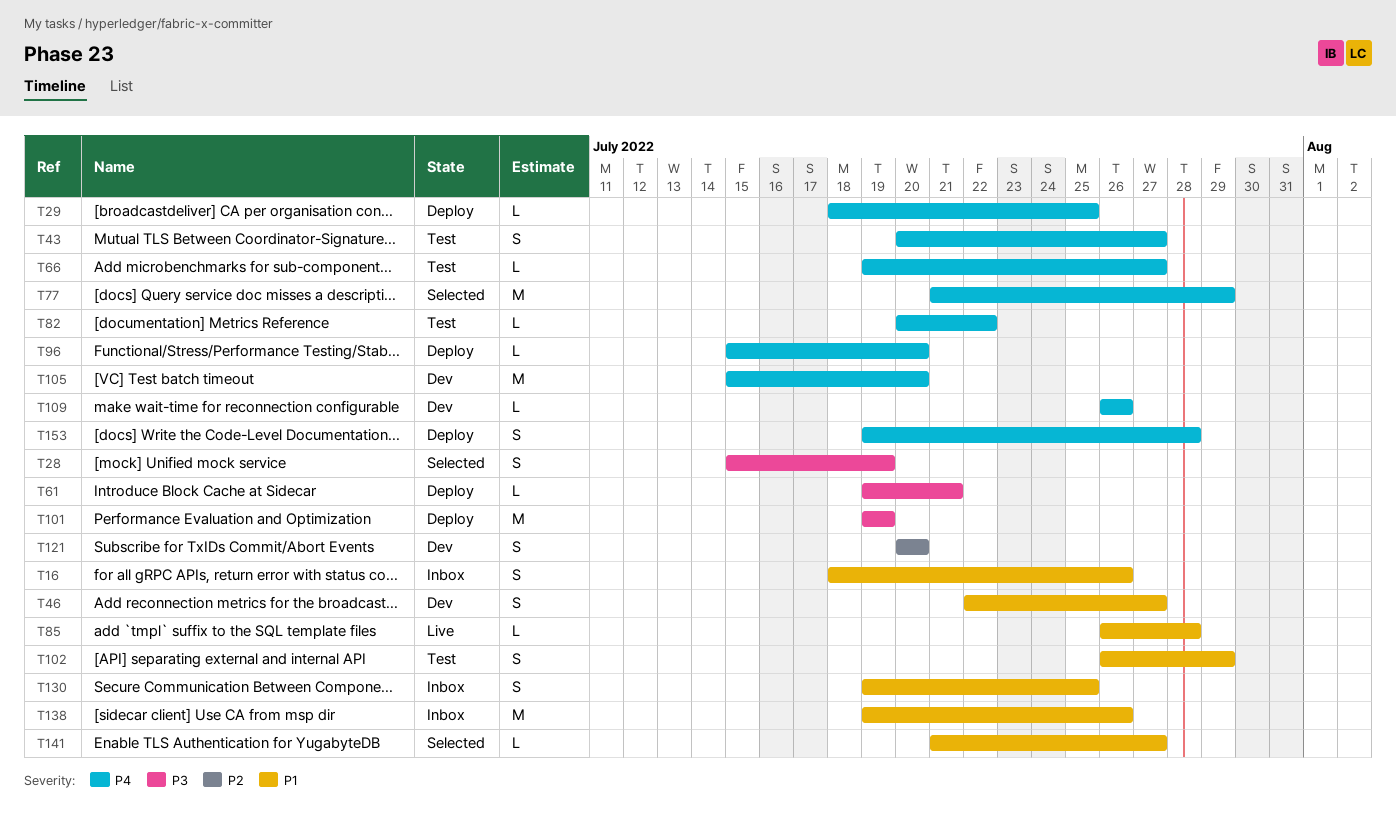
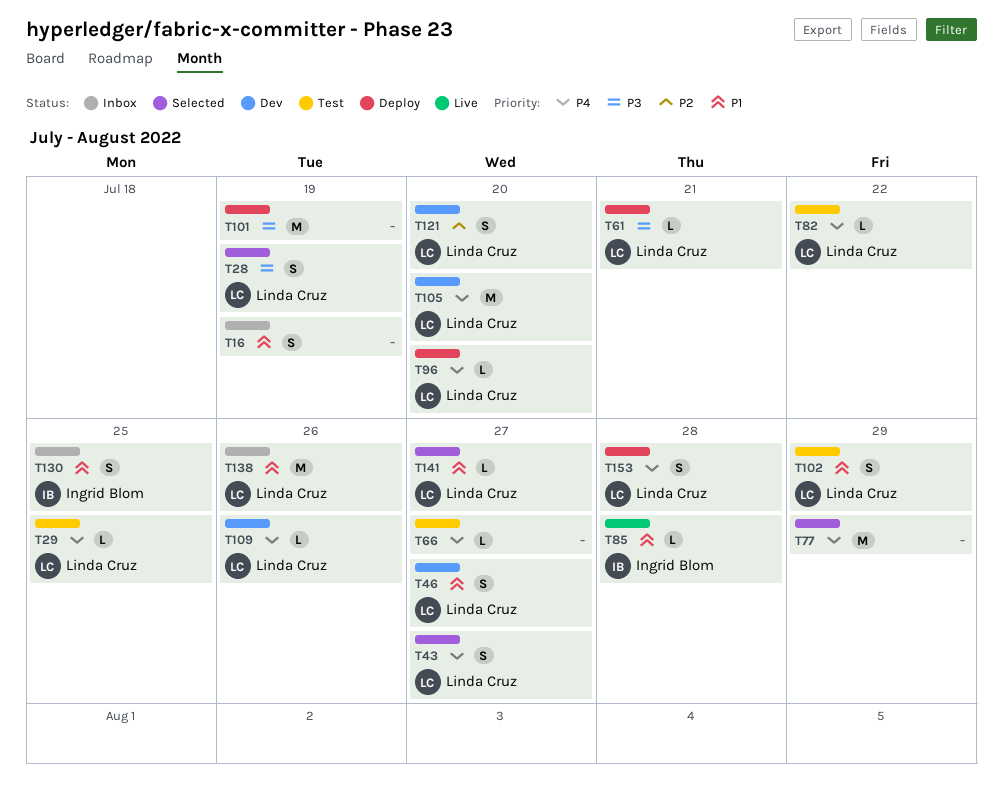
T16, due: Jul 26 -> Jul 19
T29, status: Deploy -> Test
T43, status: Test -> Selected

